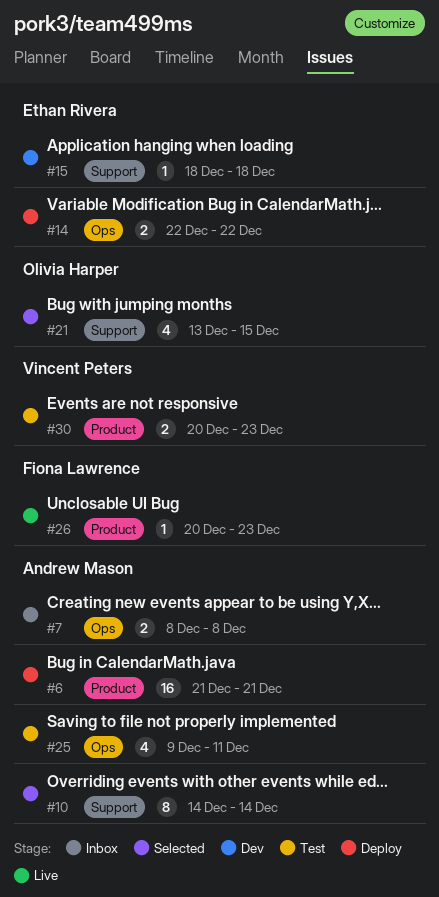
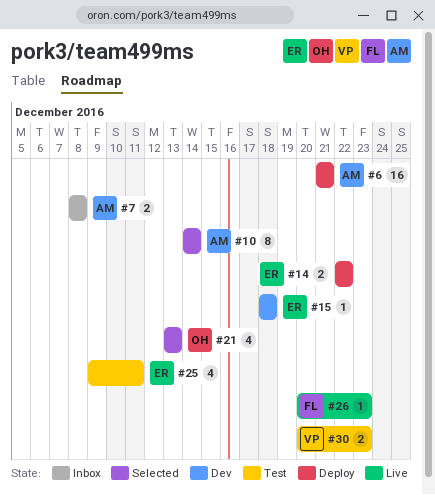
#21, due: Dec 15 -> Dec 13
#25, owner: Andrew Mason -> Ethan Rivera

